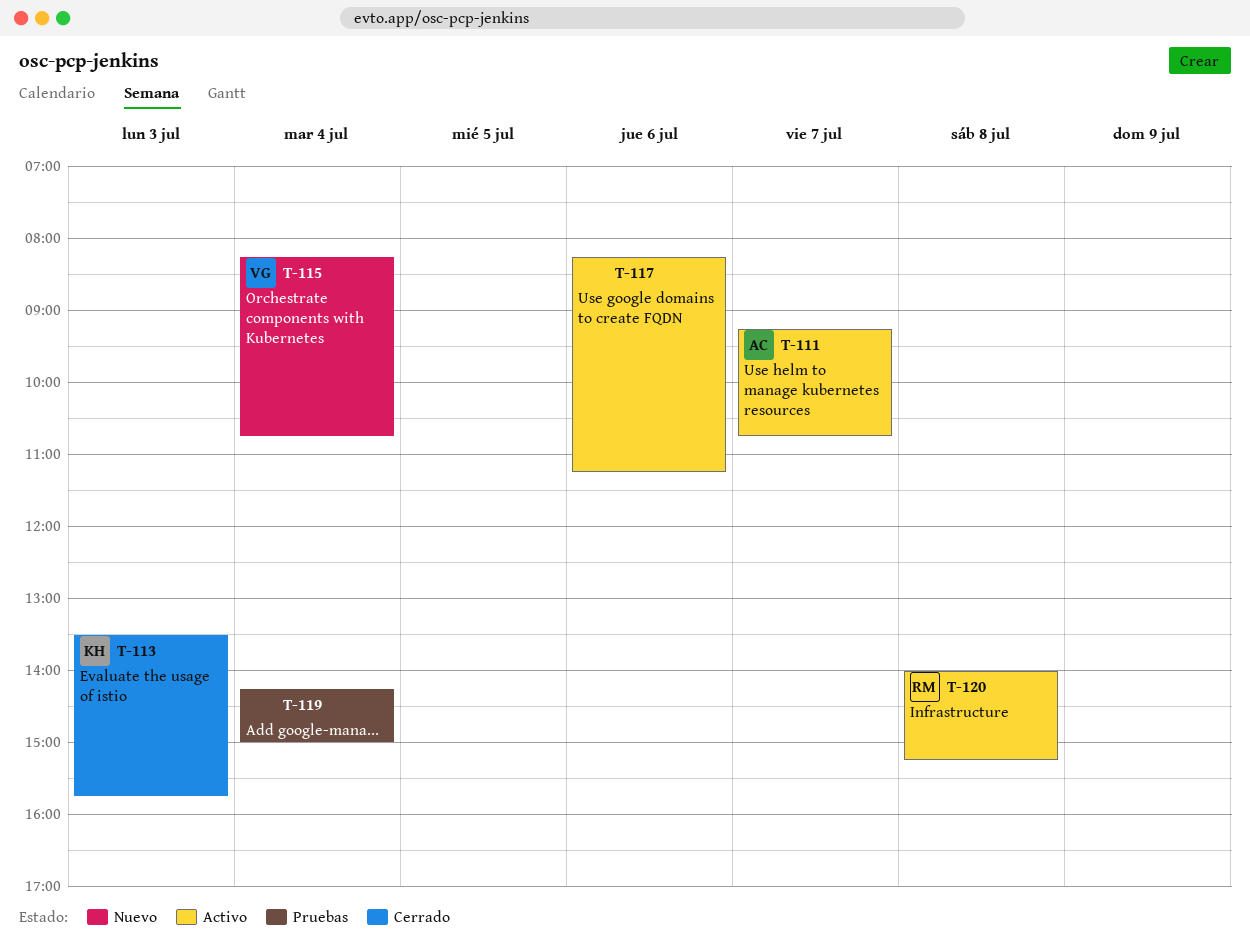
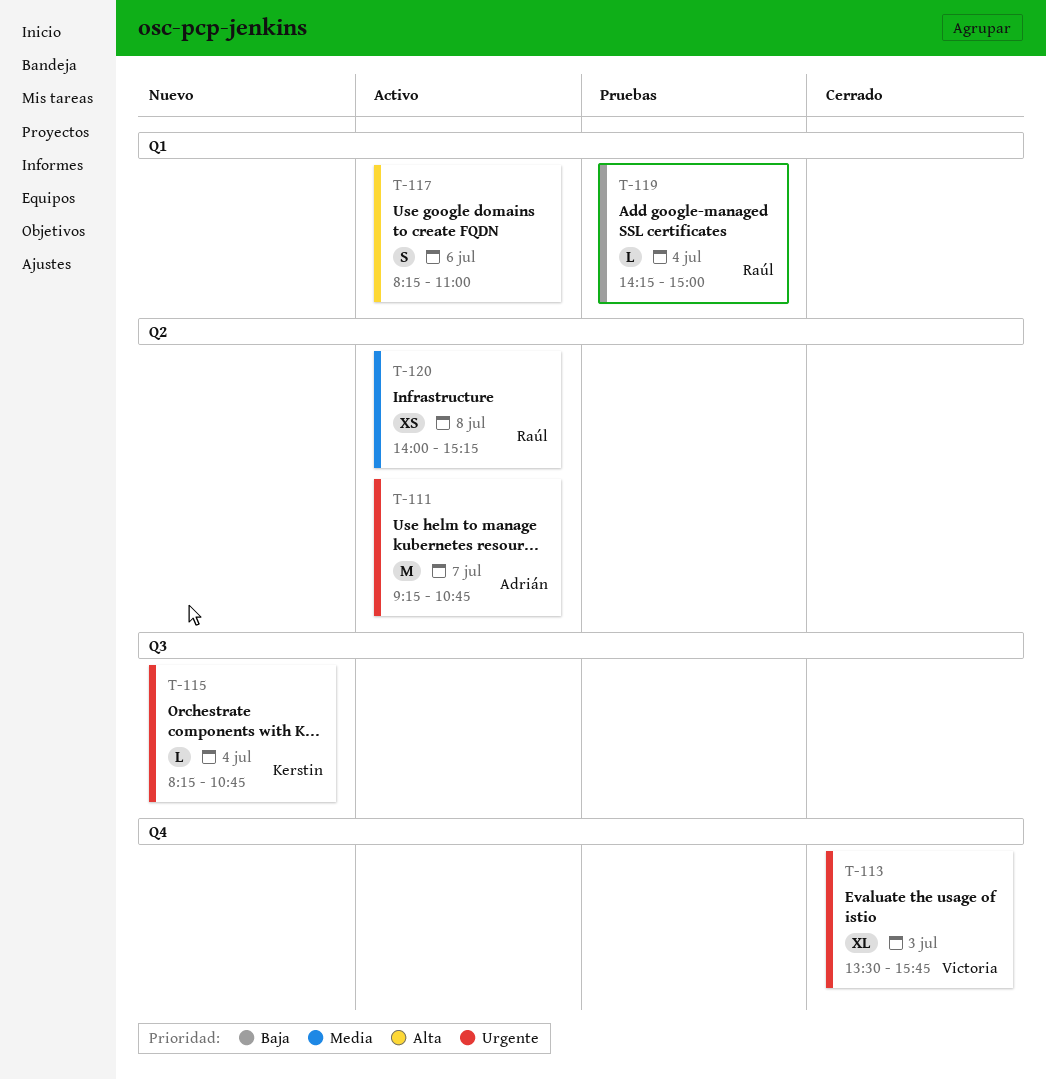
T-113, owner: Kerstin -> Victoria
T-115, owner: Victoria -> Kerstin
T-117, ends: 11:15 -> 11:00
T-119, owner: none -> Raúl

